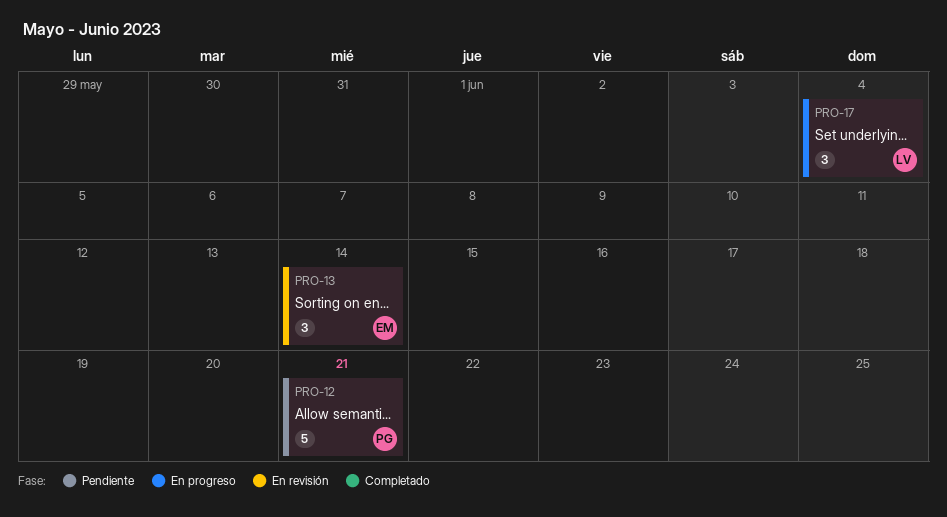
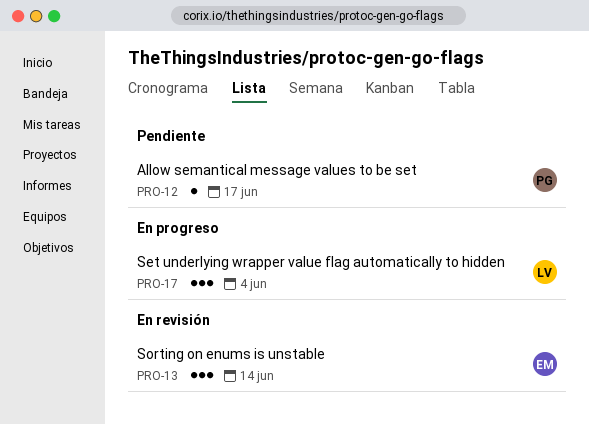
PRO-12, estimate: 5 -> 1
PRO-12, due: Jun 21 -> Jun 17

